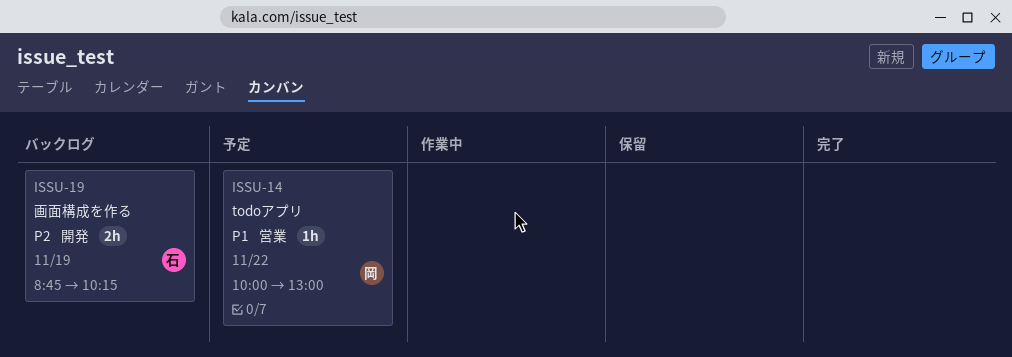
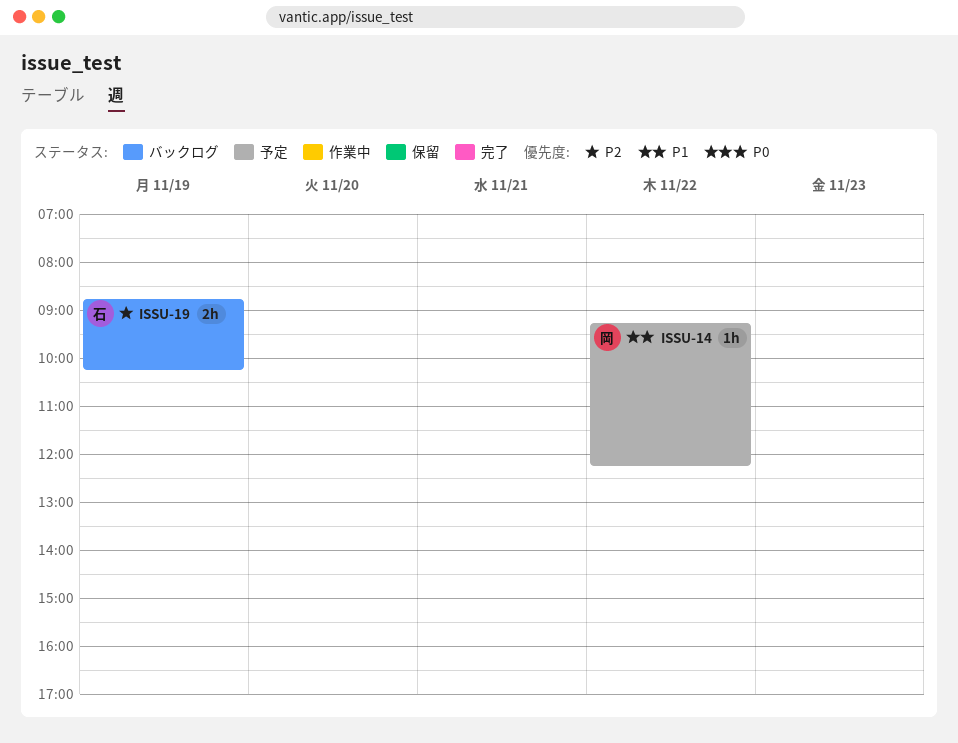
ISSU-14, begins: 10:00 -> 09:15
ISSU-14, ends: 13:00 -> 12:15

